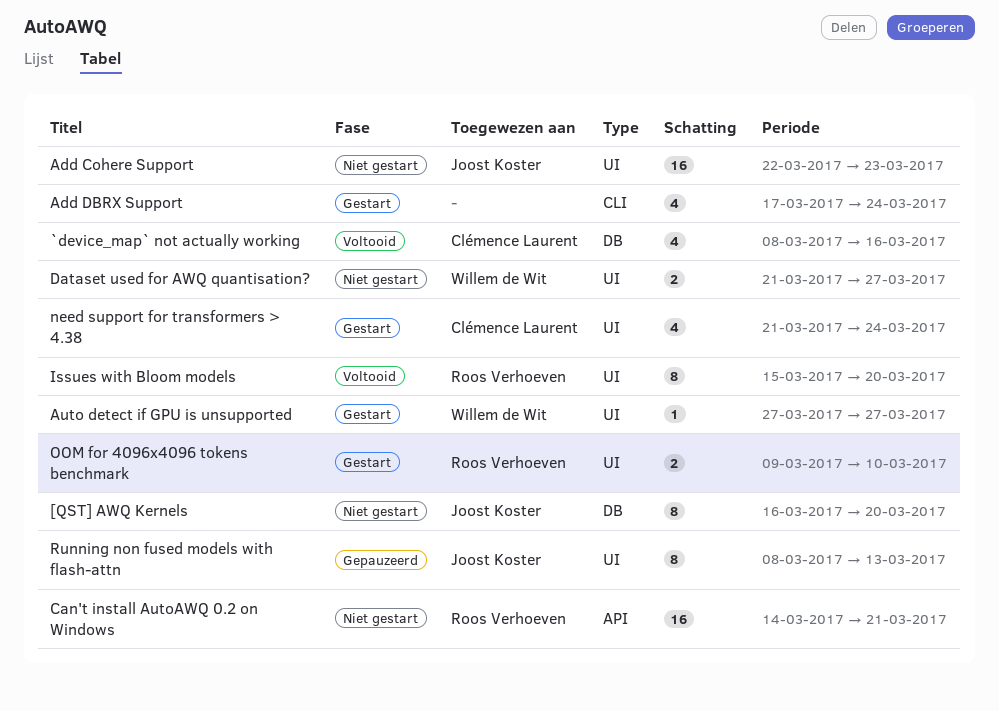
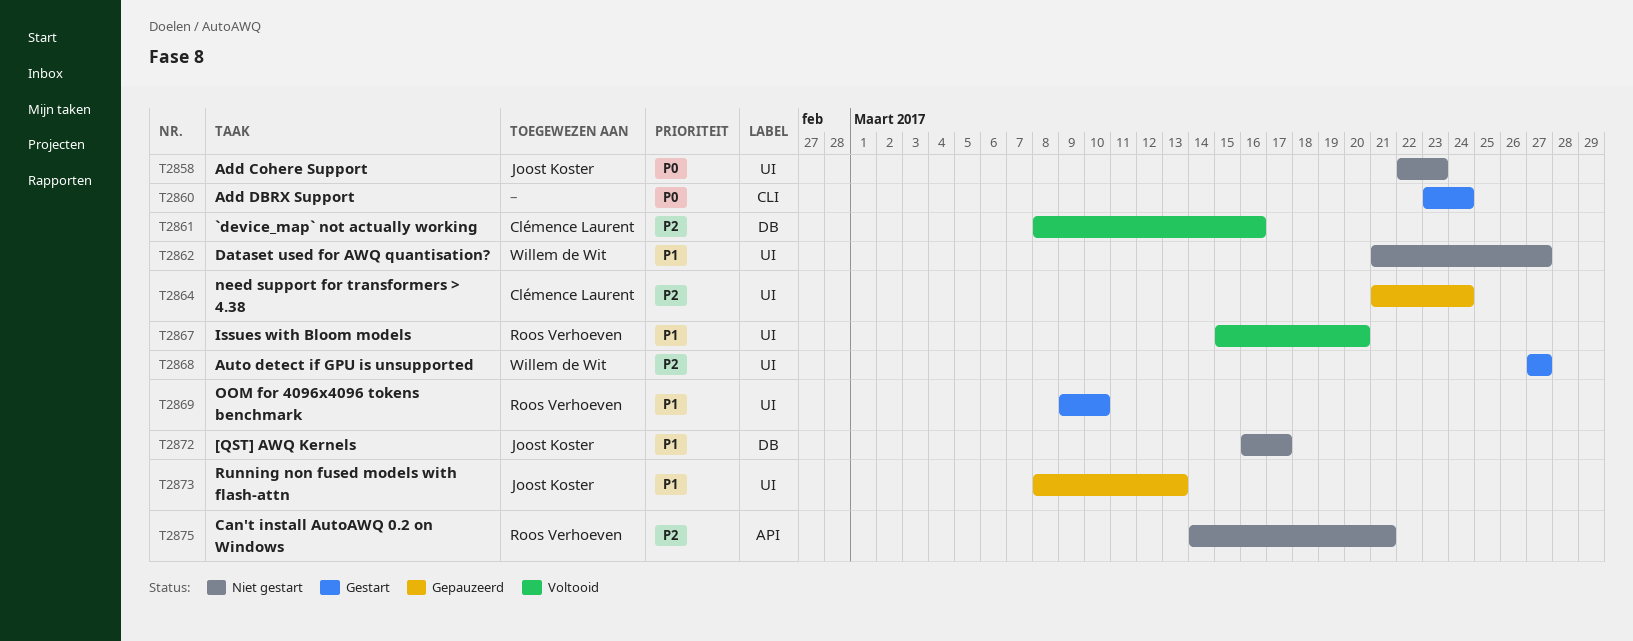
[QST] AWQ Kernels, due: Mar 20 -> Mar 17
Add DBRX Support, start: Mar 17 -> Mar 23
need support for transformers > 4.38, status: Gestart -> Gepauzeerd

